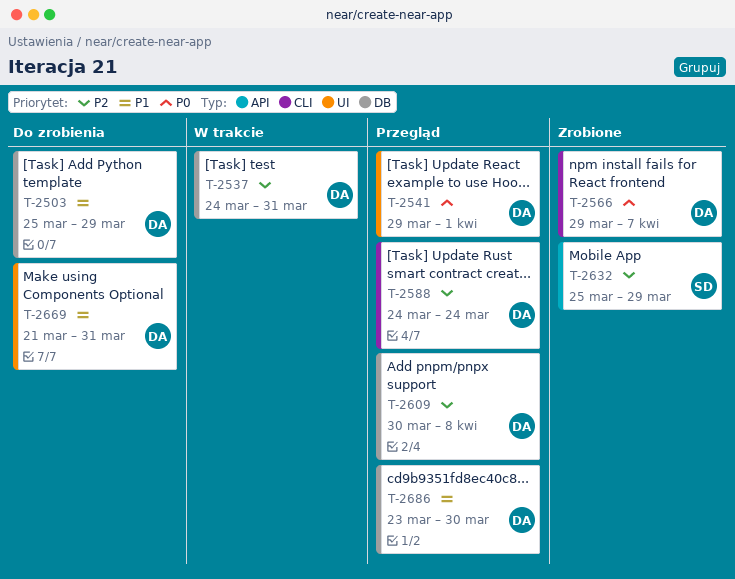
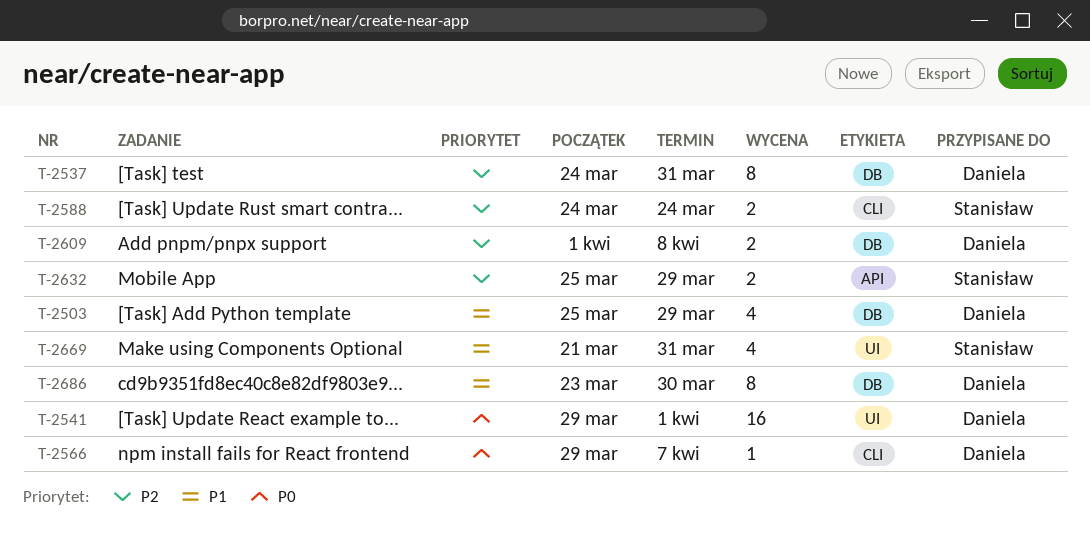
T-2588, owner: Daniela -> Stanisław
T-2609, start: Mar 30 -> Apr 1
T-2669, owner: Daniela -> Stanisław

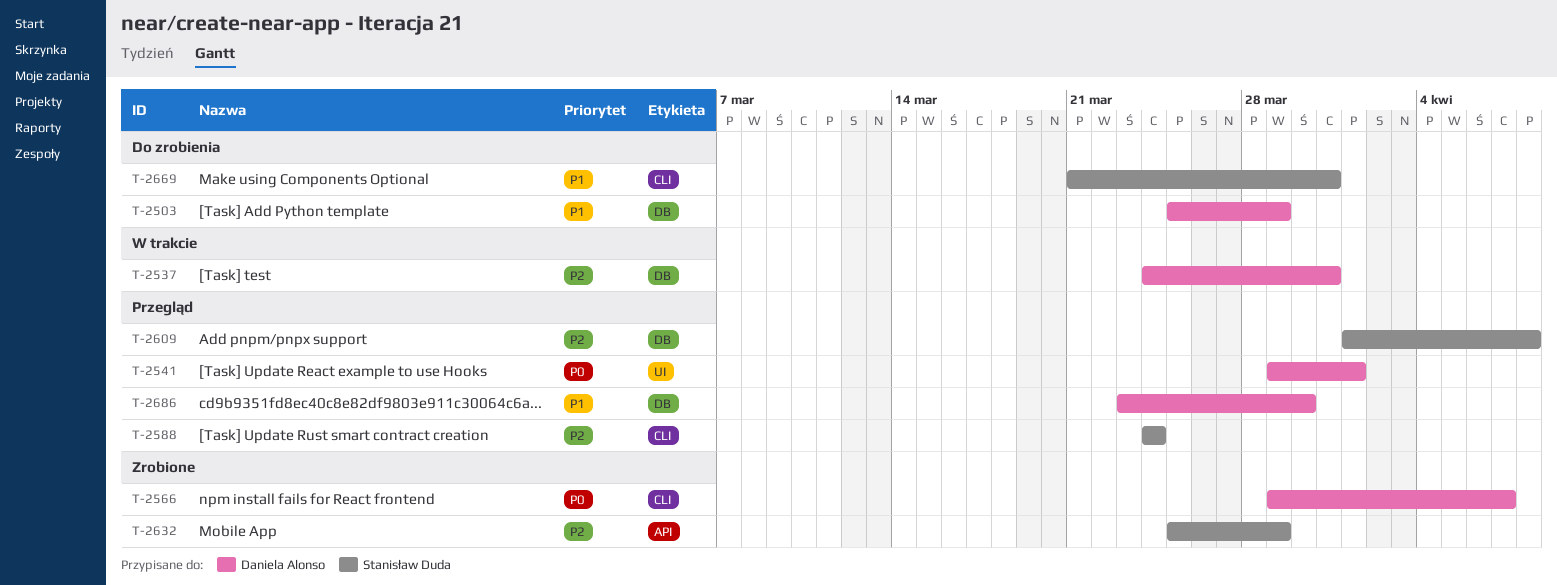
T-2609, owner: Daniela Alonso -> Stanisław Duda
T-2669, label: UI -> CLI

